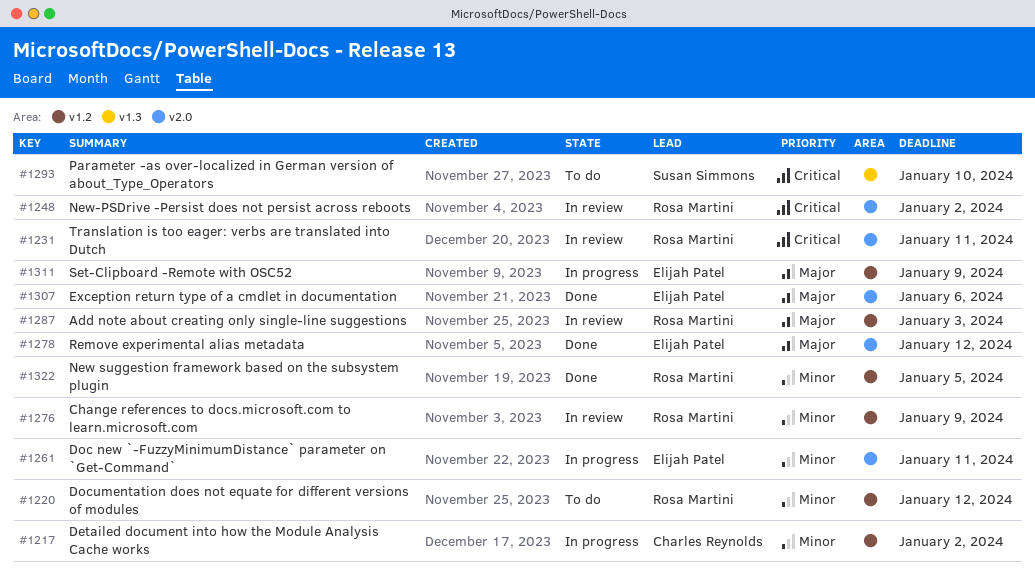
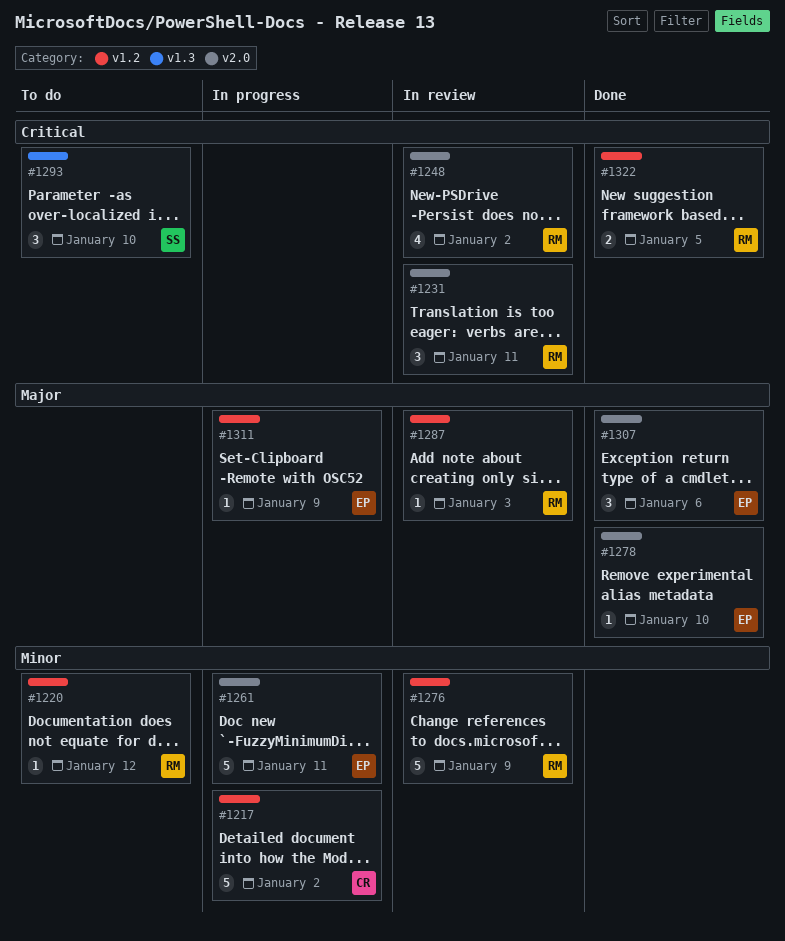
#1278, due: Jan 12 -> Jan 10
#1322, priority: Minor -> Critical

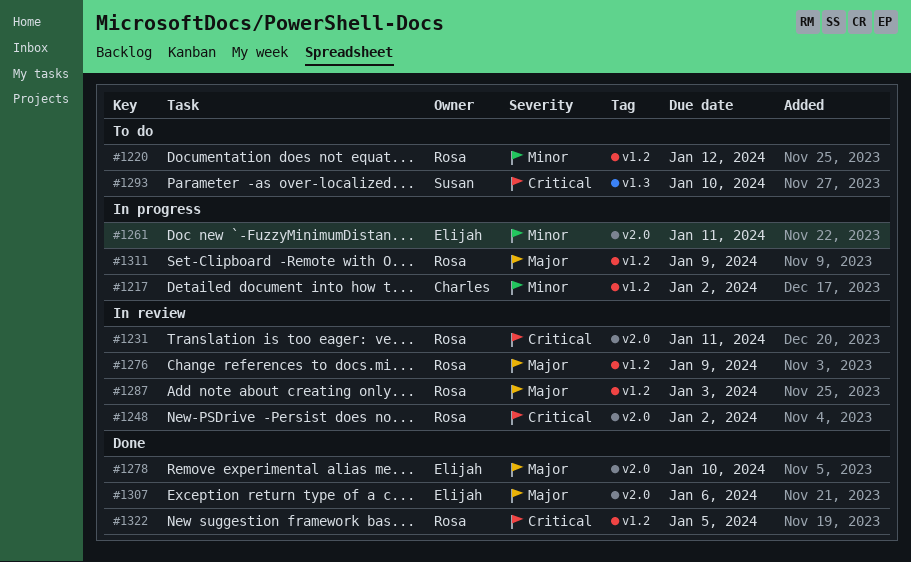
#1276, priority: Minor -> Major
#1311, owner: Elijah -> Rosa

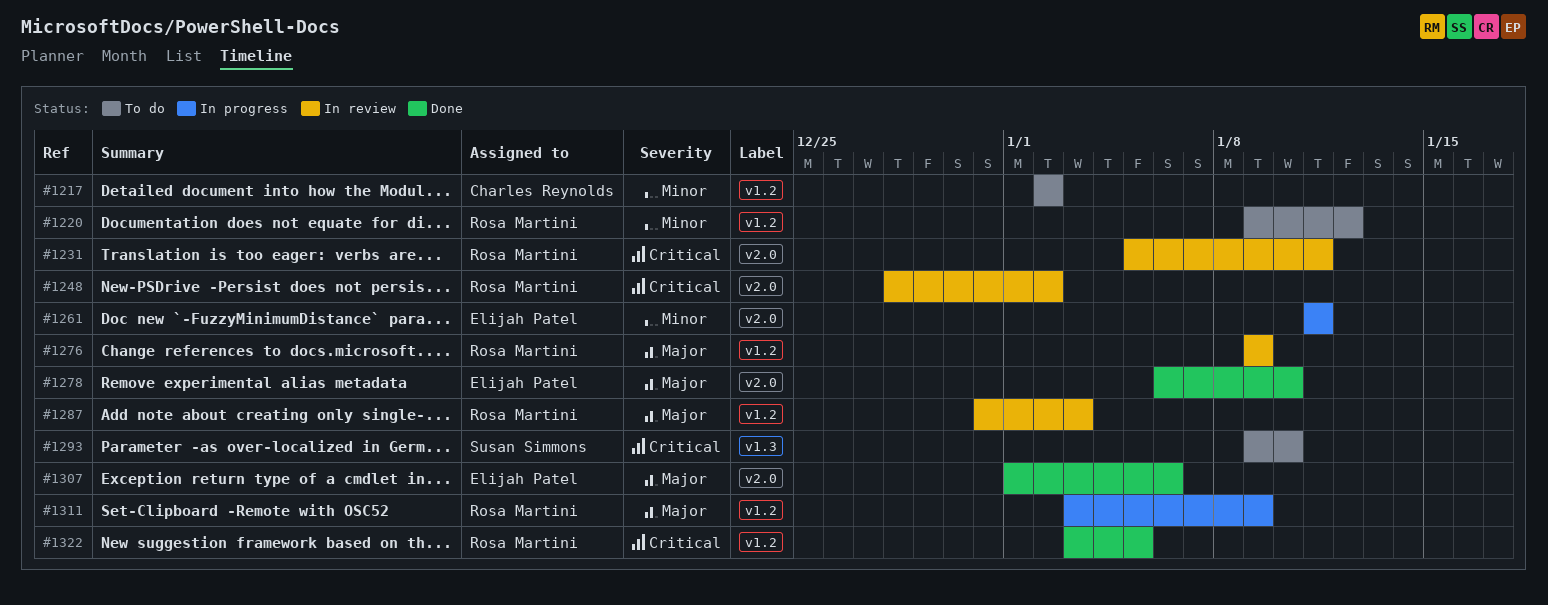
#1217, status: In progress -> To do

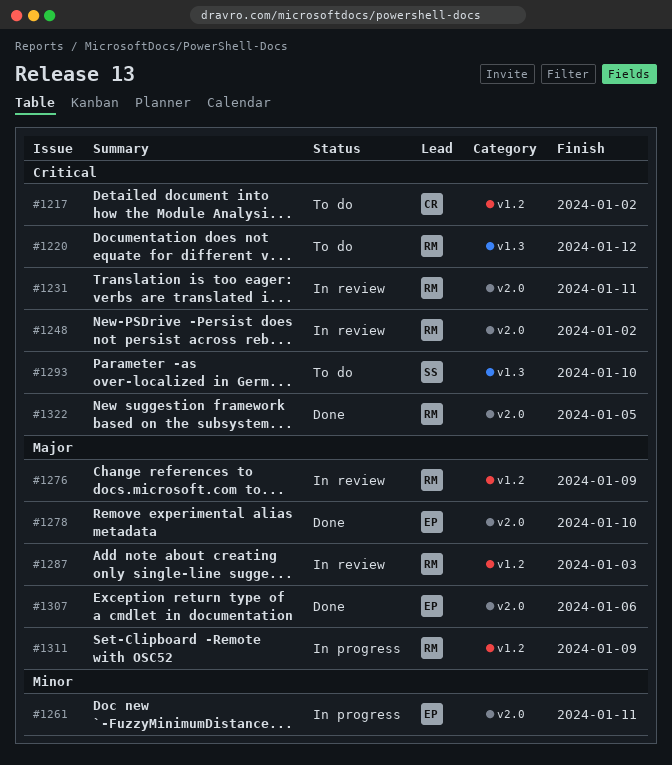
#1217, priority: Minor -> Critical
#1220, priority: Minor -> Critical
#1220, label: v1.2 -> v1.3
#1322, label: v1.2 -> v2.0

